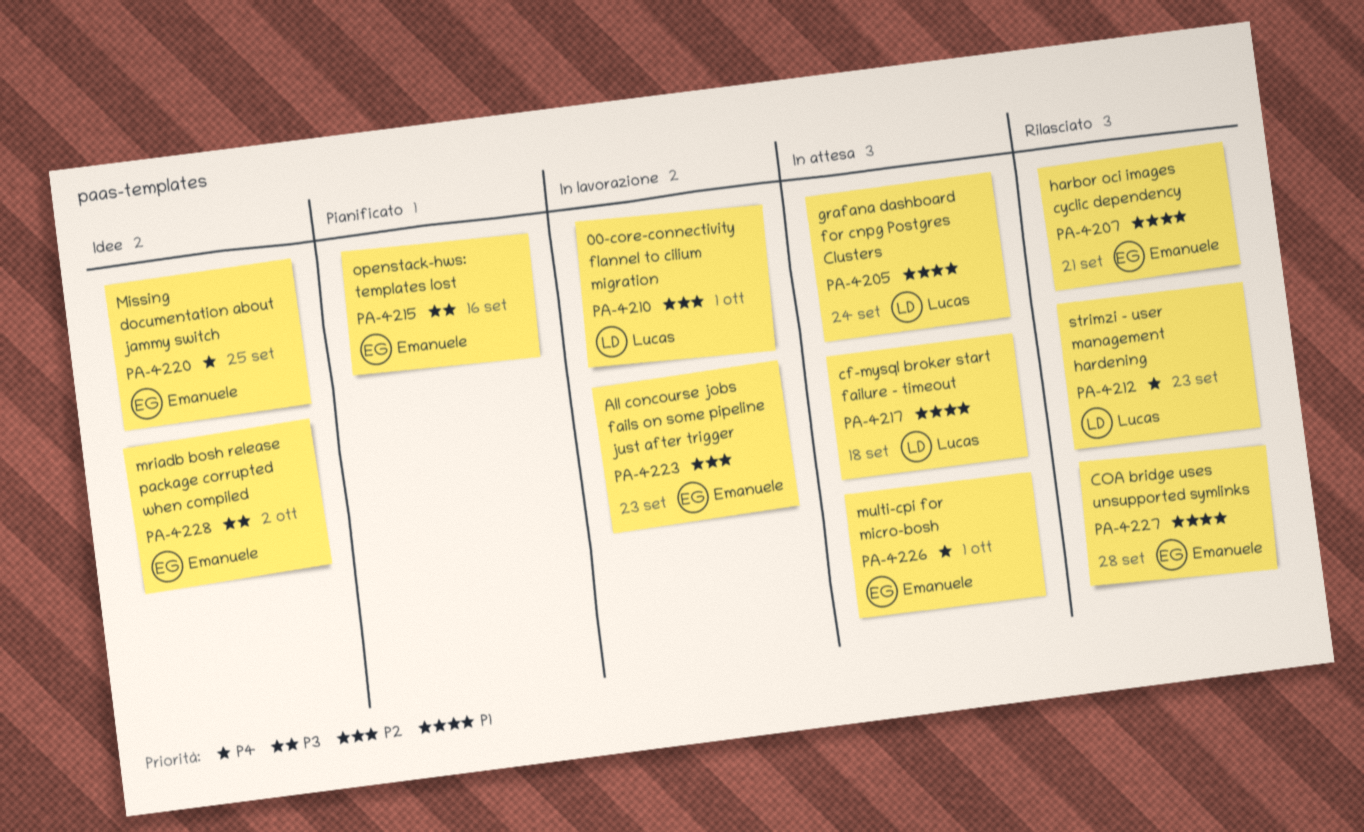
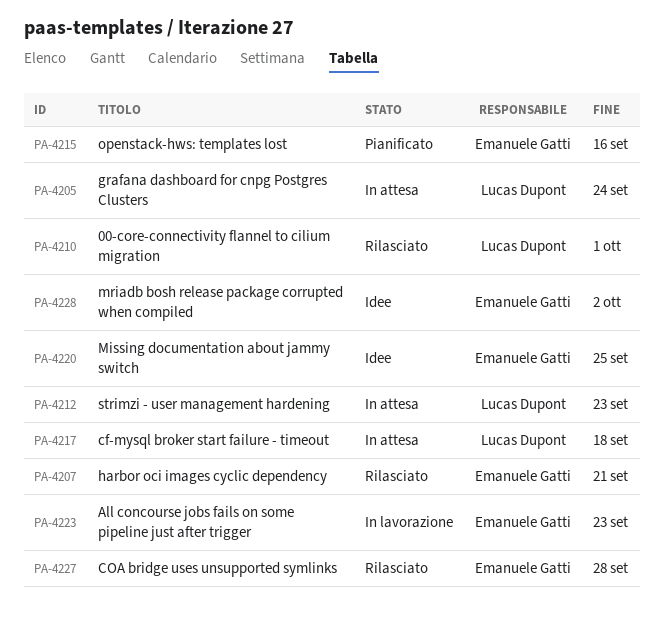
PA-4210, status: In lavorazione -> Rilasciato
PA-4212, status: Rilasciato -> In attesa
PA-4226: present -> none

